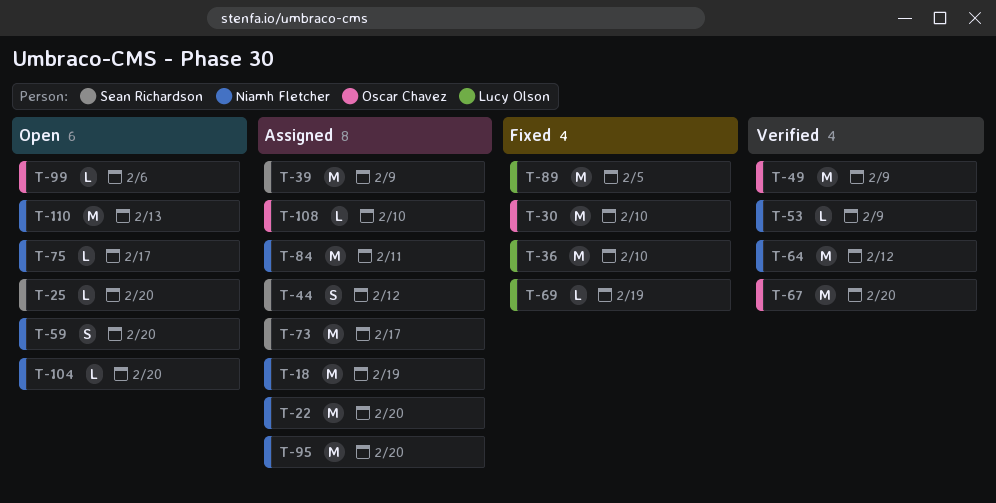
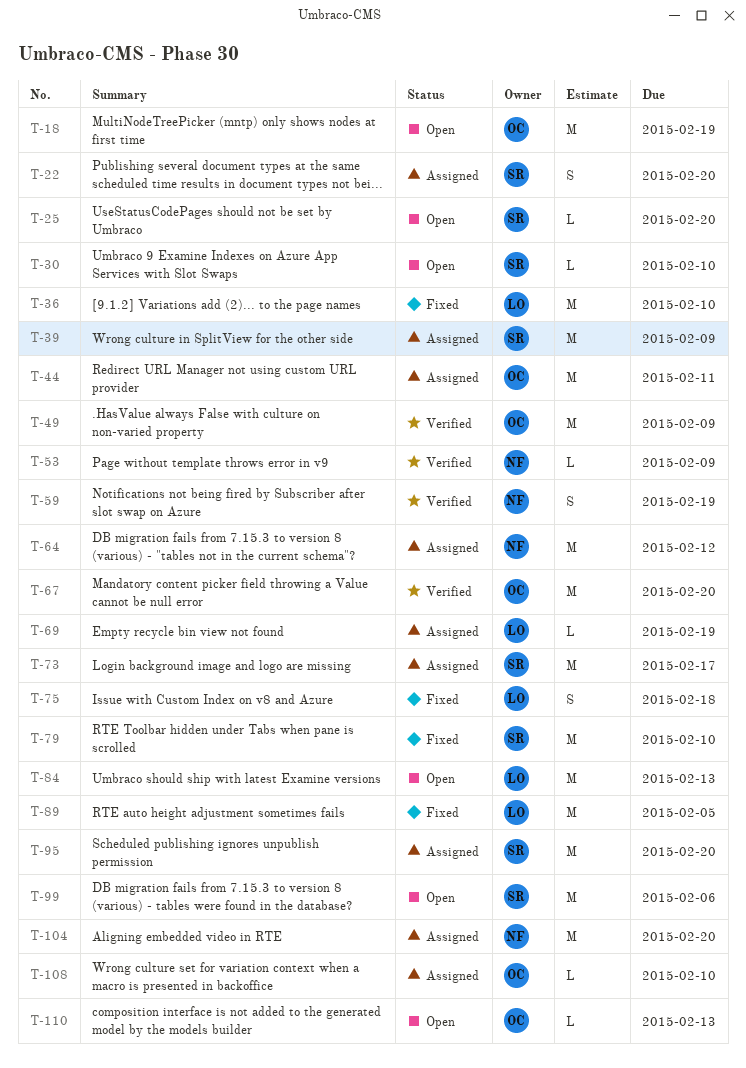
T-18, status: Assigned -> Open
T-18, owner: Niamh Fletcher -> Oscar Chavez
T-22, owner: Niamh Fletcher -> Sean Richardson
T-22, estimate: M -> S
T-30, status: Fixed -> Open
T-30, owner: Oscar Chavez -> Sean Richardson
T-30, estimate: M -> L
T-44, owner: Sean Richardson -> Oscar Chavez
T-44, estimate: S -> M
T-44, due: Feb 12 -> Feb 11
T-59, status: Open -> Verified
T-59, due: Feb 20 -> Feb 19
T-64, status: Verified -> Assigned
T-69, status: Fixed -> Assigned
T-75, status: Open -> Fixed
T-75, owner: Niamh Fletcher -> Lucy Olson
T-75, estimate: L -> S
T-75, due: Feb 17 -> Feb 18
T-79: none -> present
T-84, status: Assigned -> Open
T-84, owner: Niamh Fletcher -> Lucy Olson
T-84, due: Feb 11 -> Feb 13
T-95, owner: Niamh Fletcher -> Sean Richardson
T-99, owner: Oscar Chavez -> Sean Richardson
T-99, estimate: L -> M
T-104, status: Open -> Assigned
T-104, estimate: L -> M
T-110, owner: Niamh Fletcher -> Oscar Chavez
T-110, estimate: M -> L

